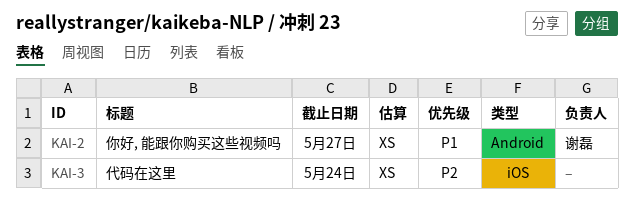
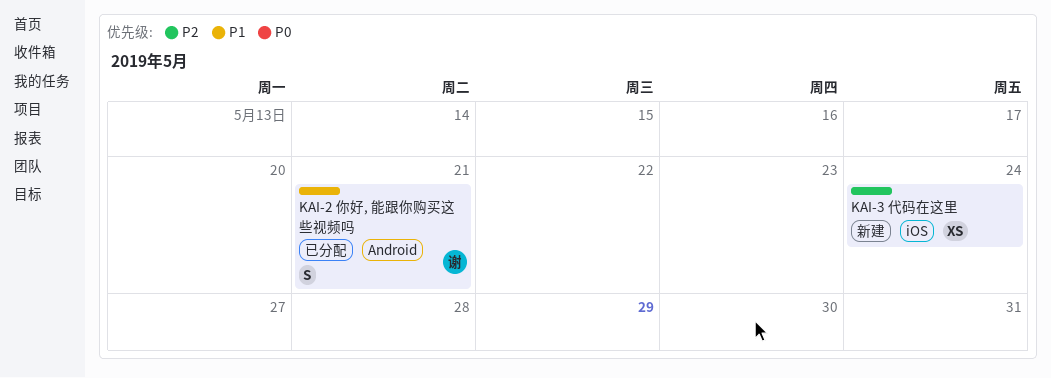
KAI-2, estimate: XS -> S
KAI-2, due: May 27 -> May 21

